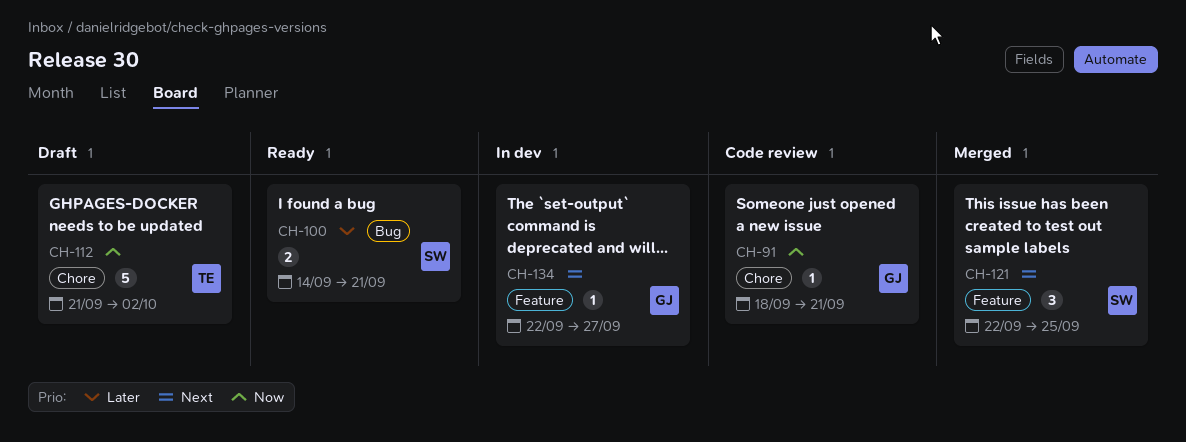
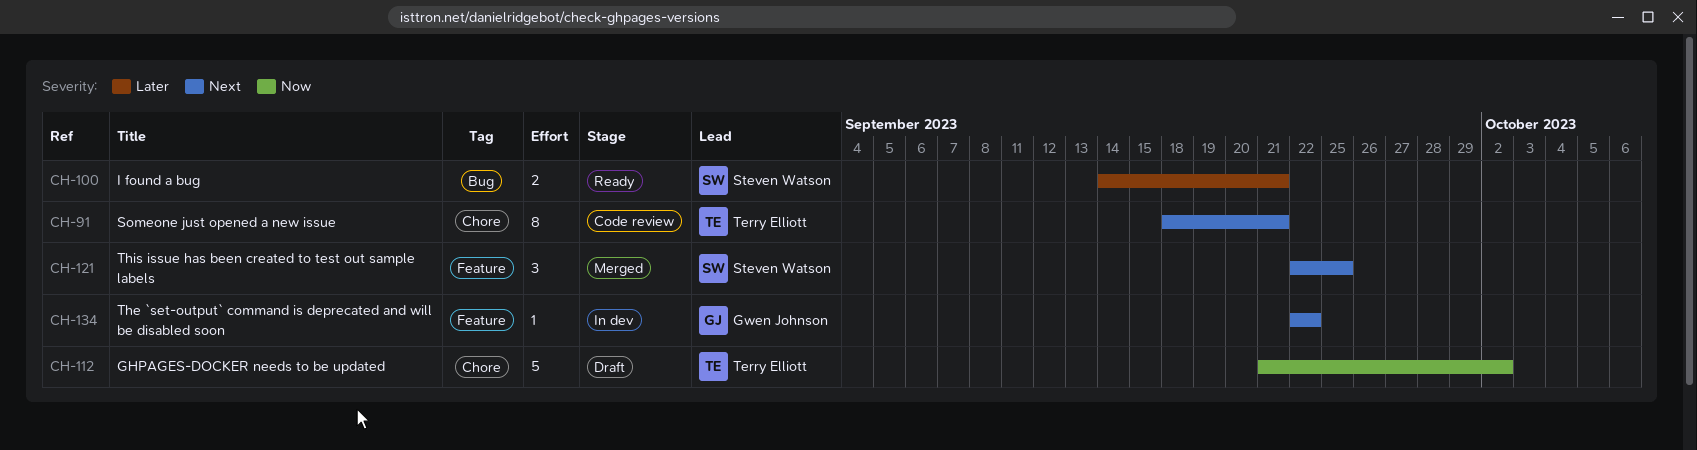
CH-91, owner: Gwen Johnson -> Terry Elliott
CH-91, priority: Now -> Next
CH-91, estimate: 1 -> 8
CH-134, due: Sep 27 -> Sep 22

